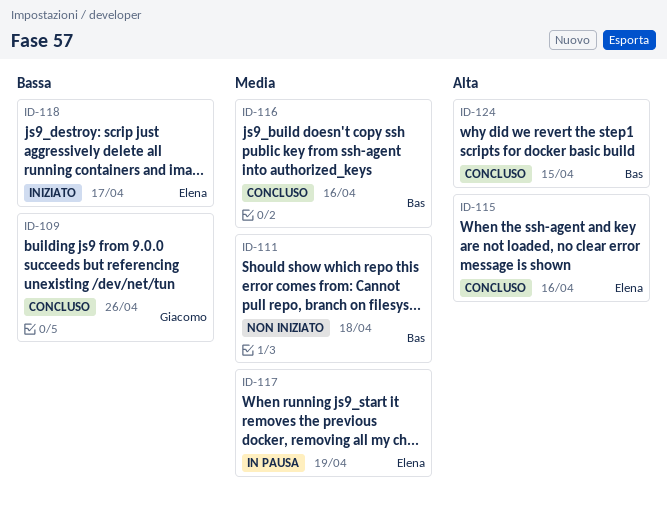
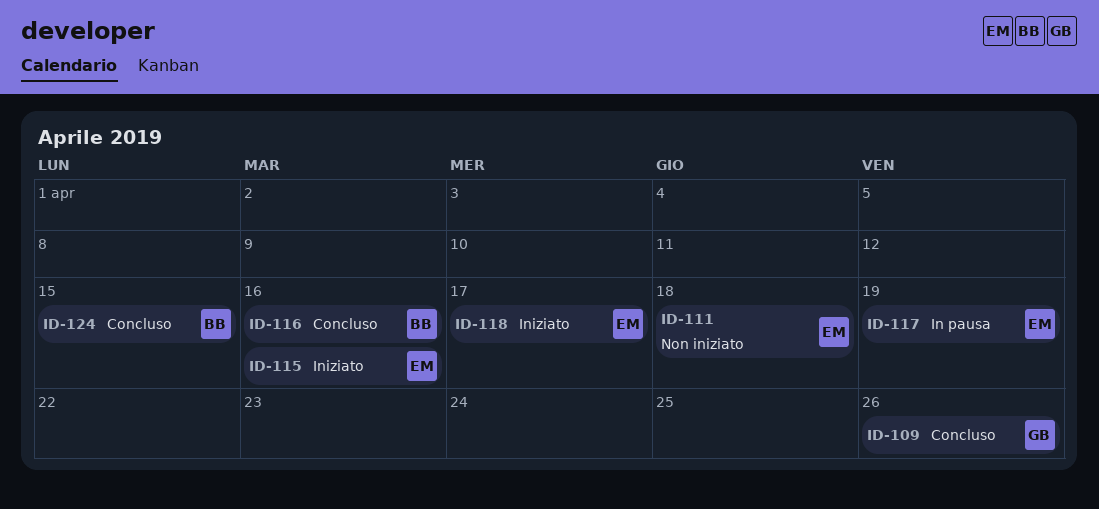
ID-111, owner: Bas -> Elena
ID-115, status: Concluso -> Iniziato

